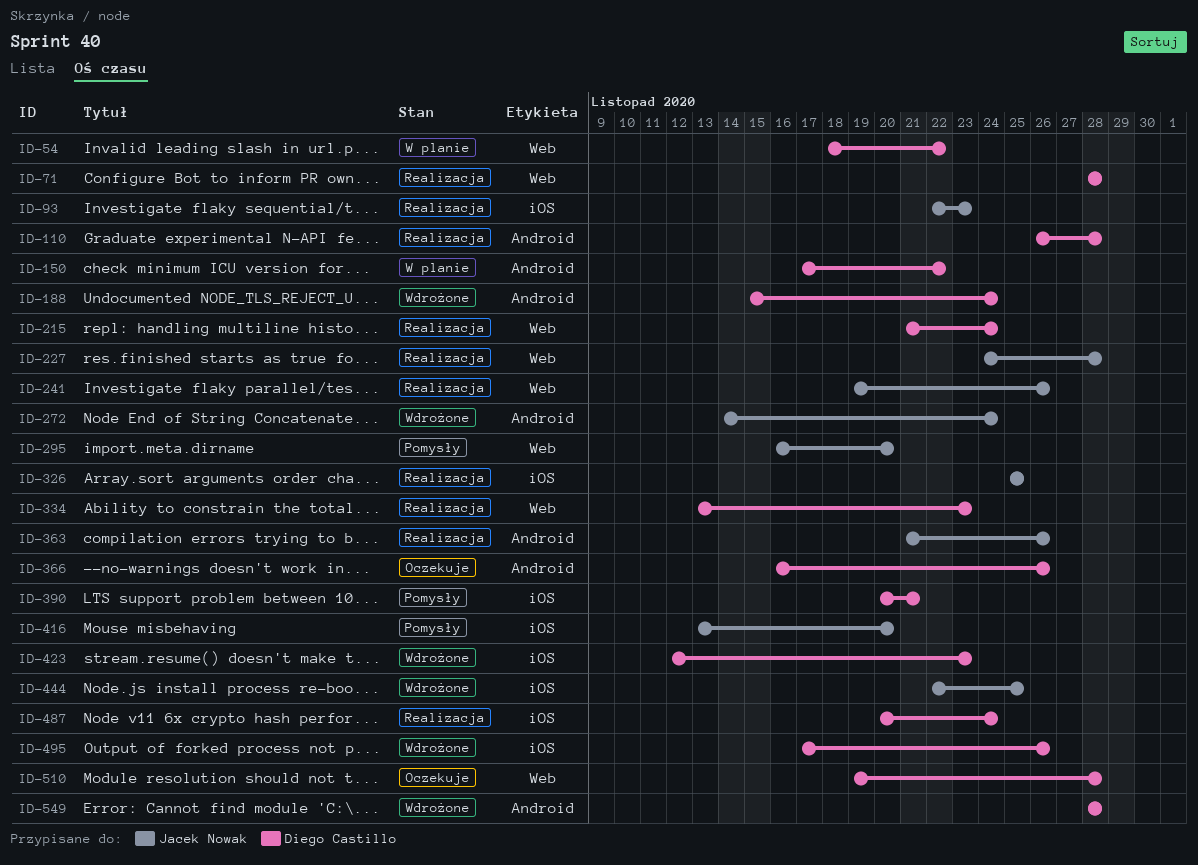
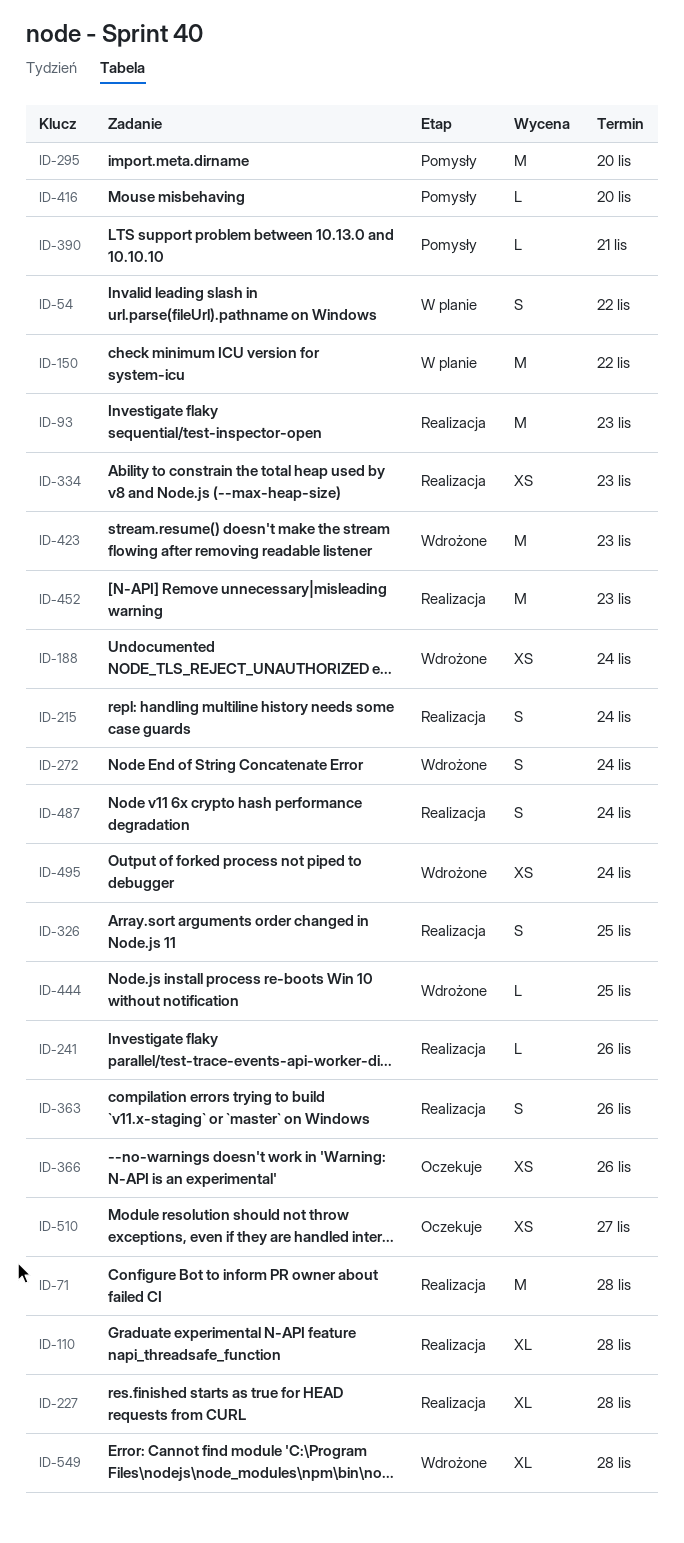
ID-452: none -> present
ID-495, due: Nov 26 -> Nov 24
ID-510, due: Nov 28 -> Nov 27

